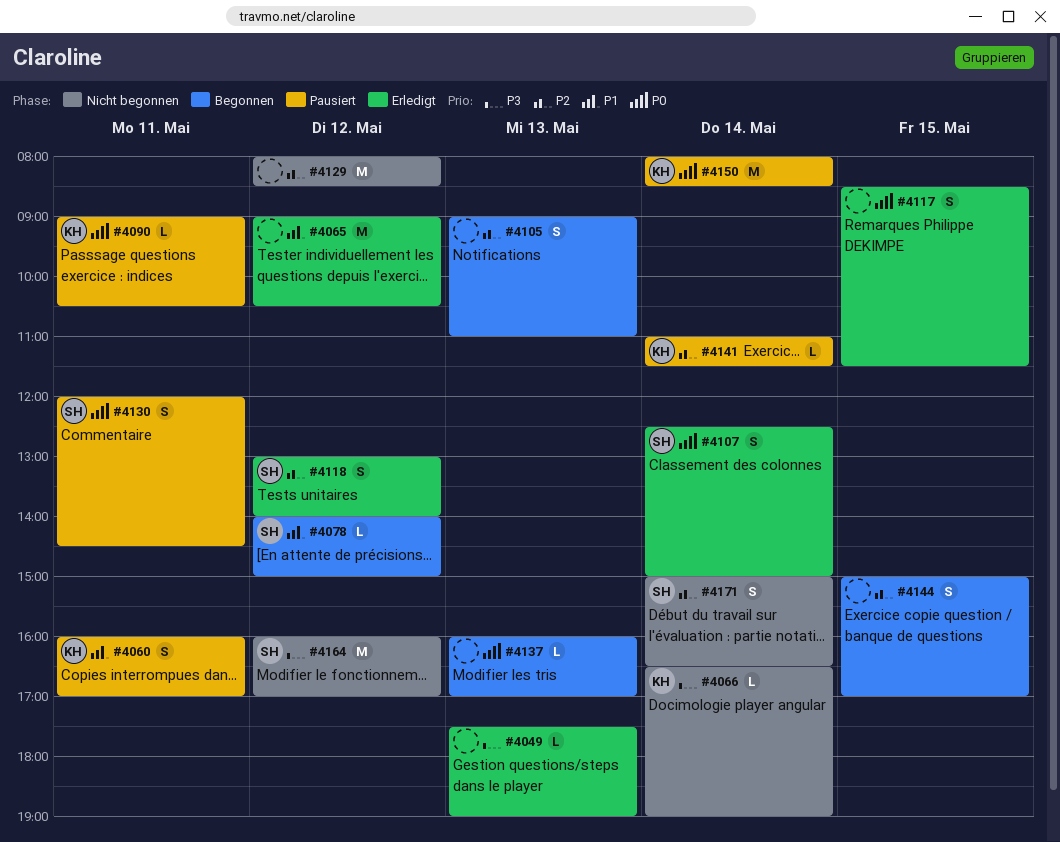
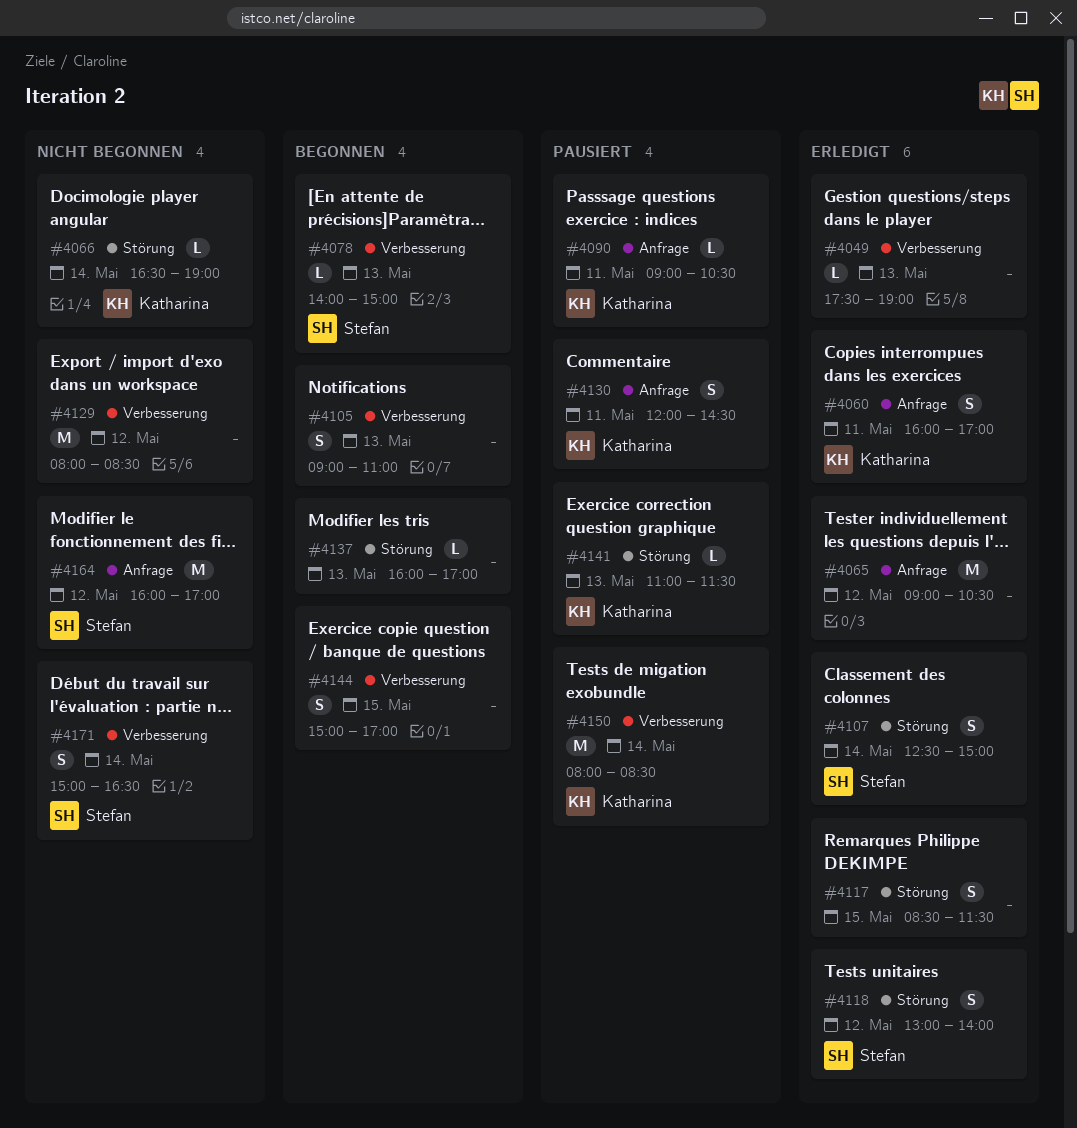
#4060, status: Pausiert -> Erledigt
#4078, day: May 12 -> May 13
#4130, owner: Stefan -> Katharina
#4141, day: May 14 -> May 13

